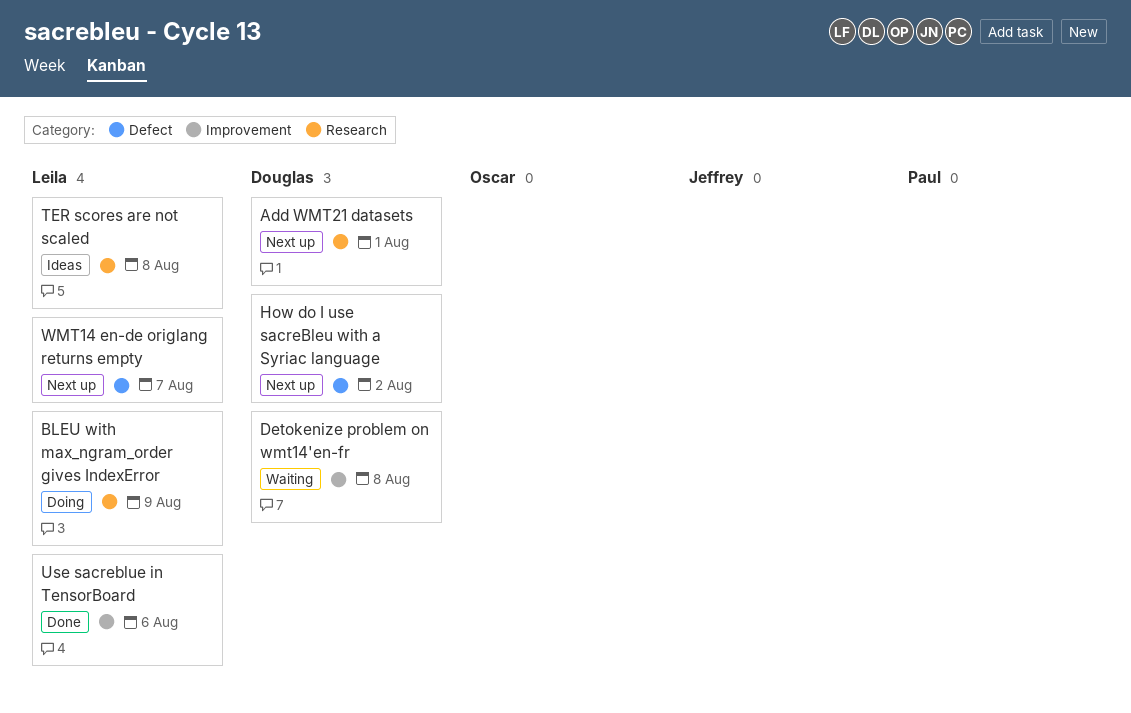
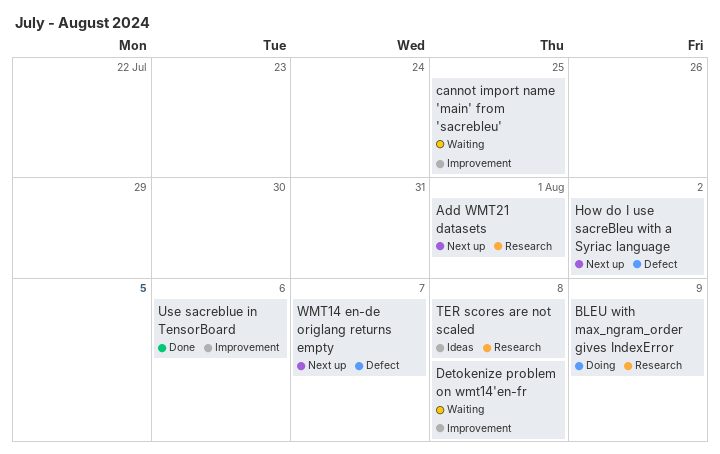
cannot import name 'main' from 'sacrebleu': none -> present

